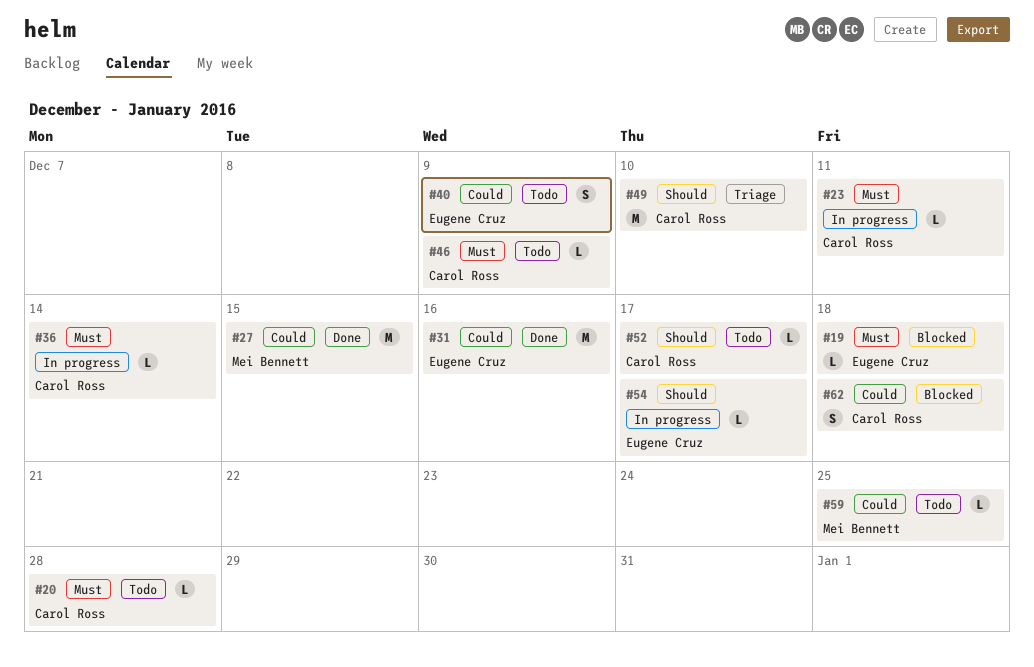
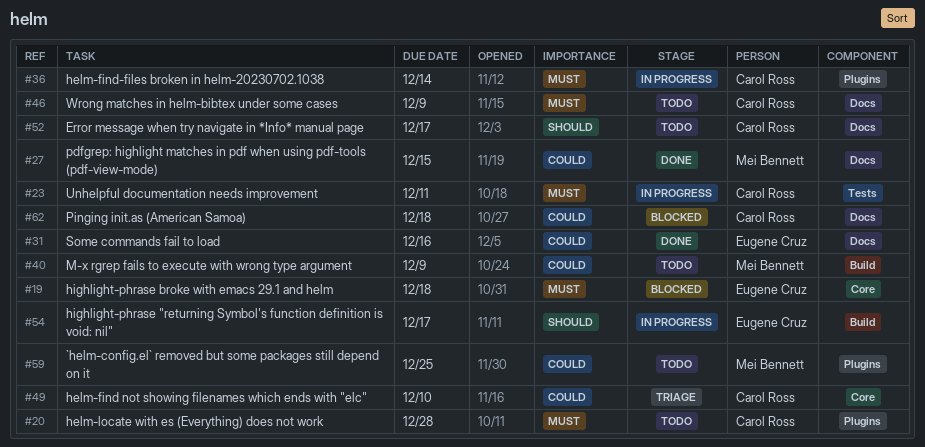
#40, owner: Eugene Cruz -> Mei Bennett
#49, priority: Should -> Could

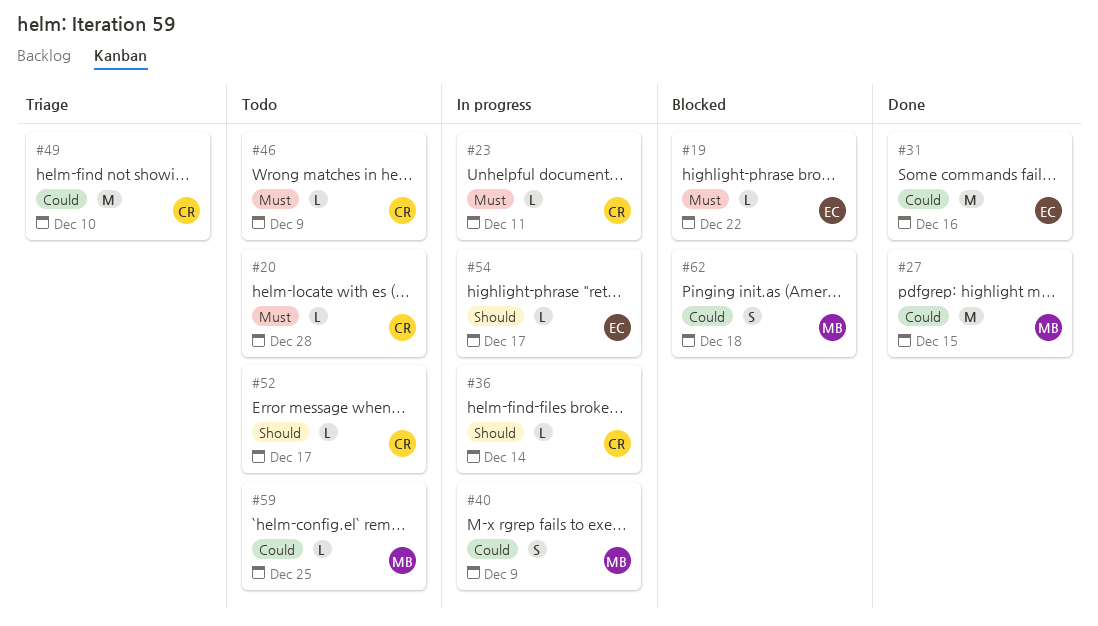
#19, due: Dec 18 -> Dec 22
#36, priority: Must -> Should
#40, status: Todo -> In progress
#62, owner: Carol Ross -> Mei Bennett

